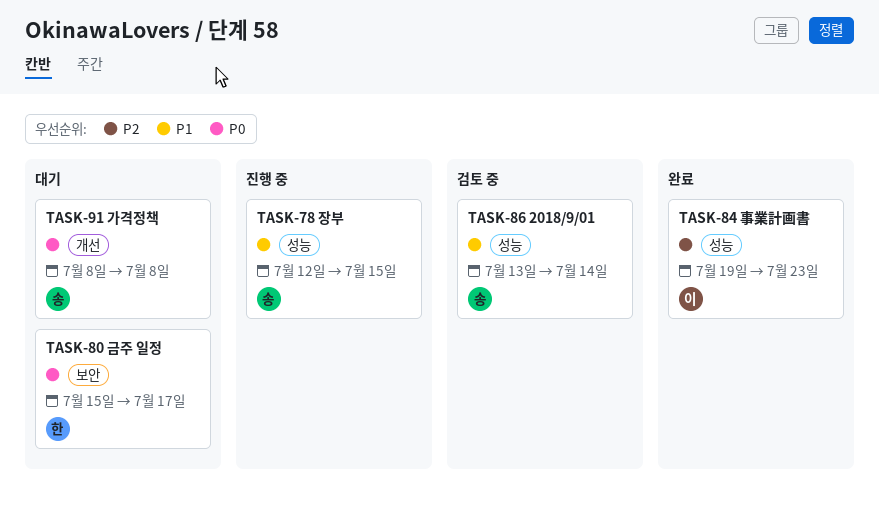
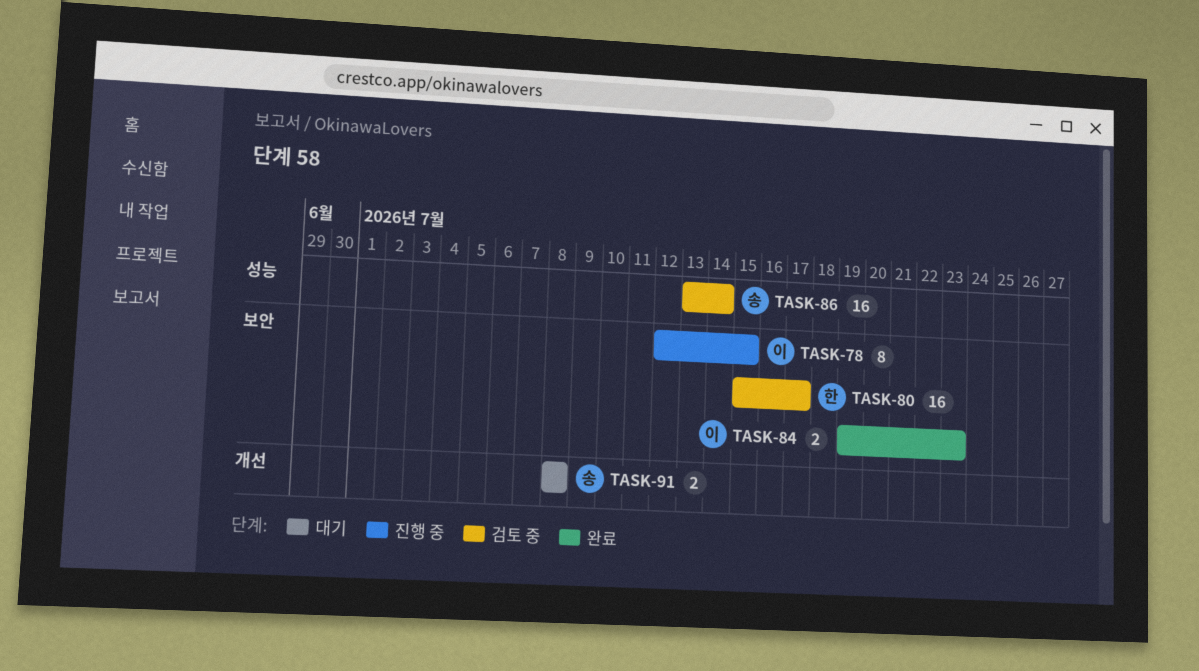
TASK-78, owner: 송 -> 이
TASK-78, label: 성능 -> 보안
TASK-80, status: 대기 -> 검토 중
TASK-84, label: 성능 -> 보안

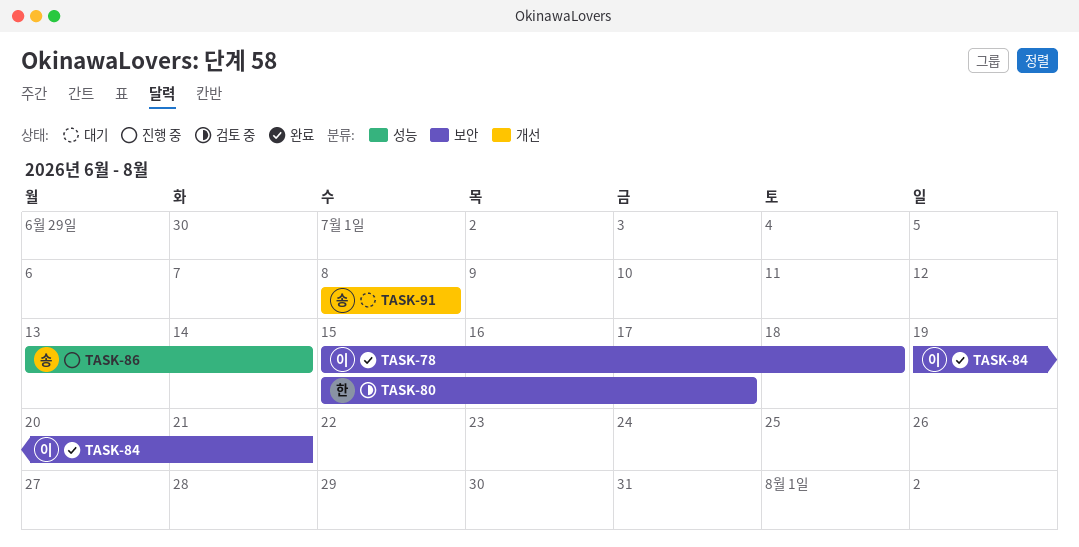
TASK-78, status: 진행 중 -> 완료
TASK-78, start: Jul 12 -> Jul 15
TASK-78, due: Jul 15 -> Jul 18
TASK-84, due: Jul 23 -> Jul 21
TASK-86, status: 검토 중 -> 진행 중

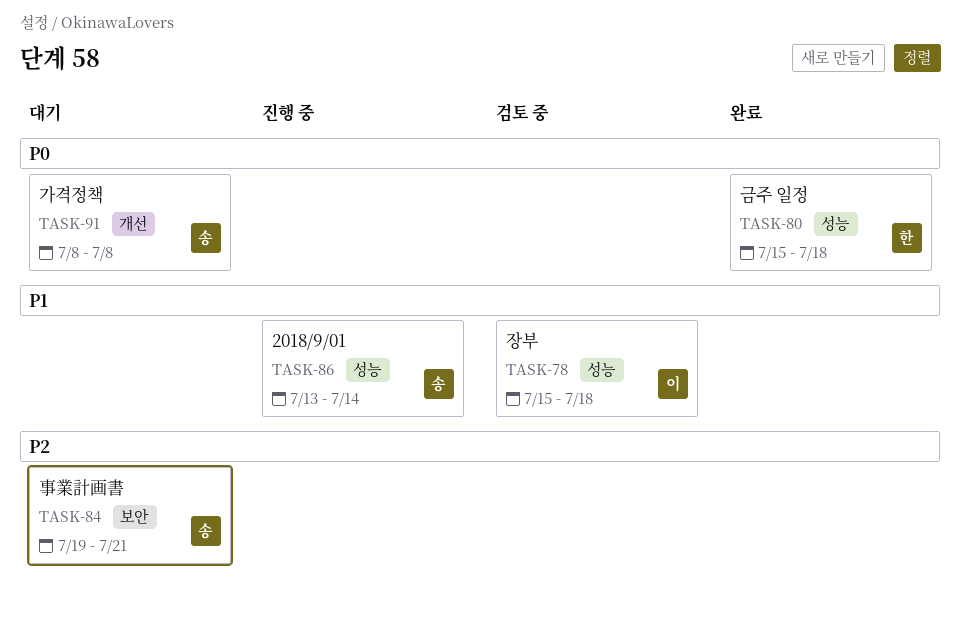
TASK-78, status: 완료 -> 검토 중
TASK-78, label: 보안 -> 성능
TASK-80, status: 검토 중 -> 완료
TASK-80, label: 보안 -> 성능
TASK-80, due: Jul 17 -> Jul 18
TASK-84, status: 완료 -> 대기
TASK-84, owner: 이 -> 송

